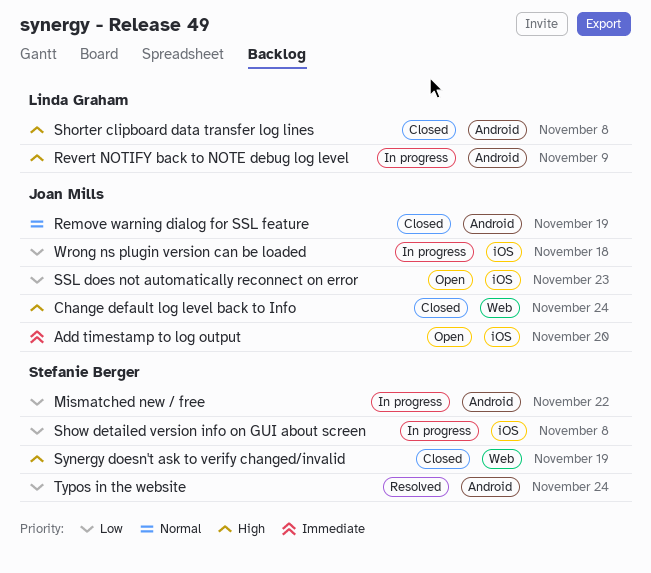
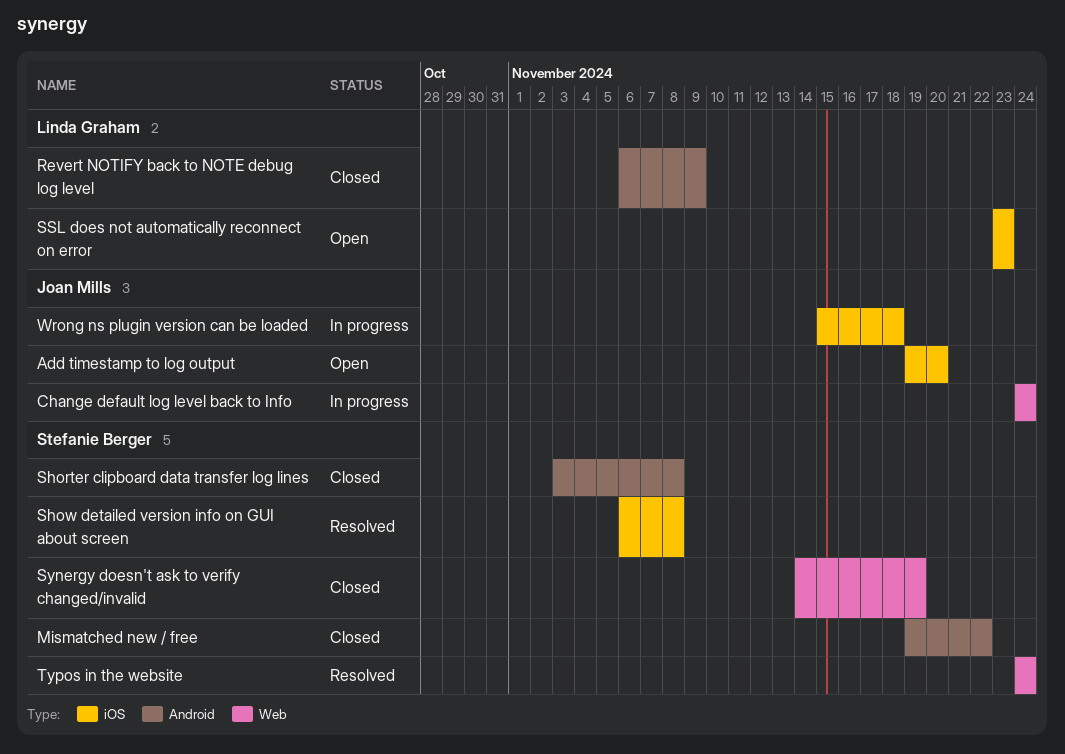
Change default log level back to Info, status: Closed -> In progress
Mismatched new / free, status: In progress -> Closed
Remove warning dialog for SSL feature: present -> none
Revert NOTIFY back to NOTE debug log level, status: In progress -> Closed
Shorter clipboard data transfer log lines, owner: Linda Graham -> Stefanie Berger
Show detailed version info on GUI about screen, status: In progress -> Resolved
SSL does not automatically reconnect on error, owner: Joan Mills -> Linda Graham
Typos in the website, label: Android -> Web

